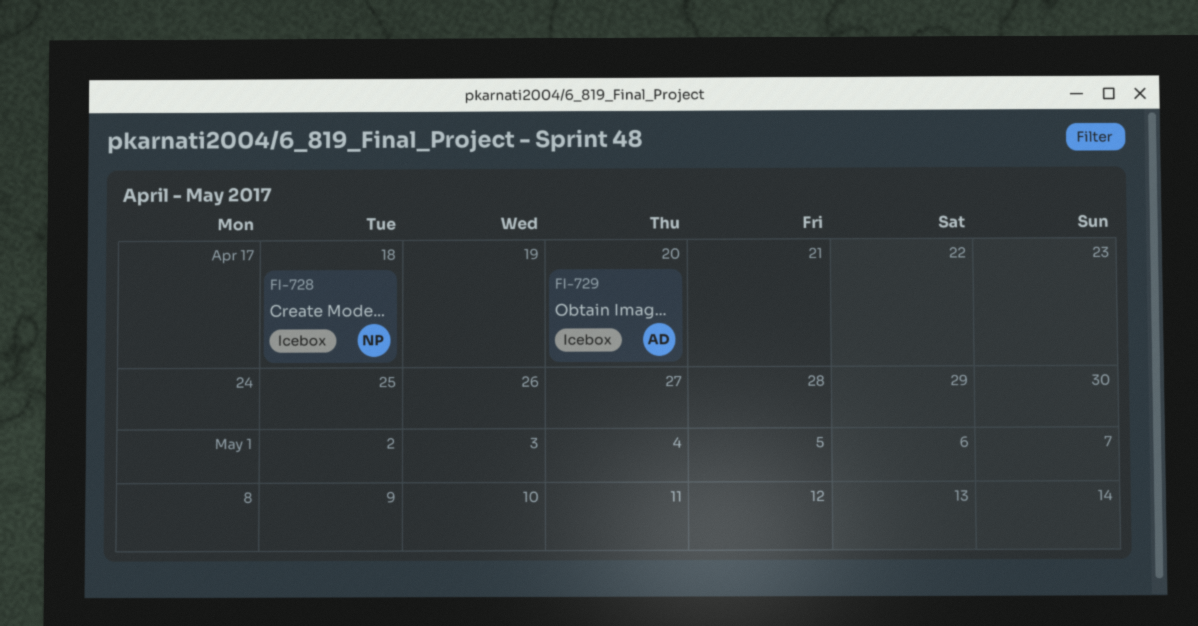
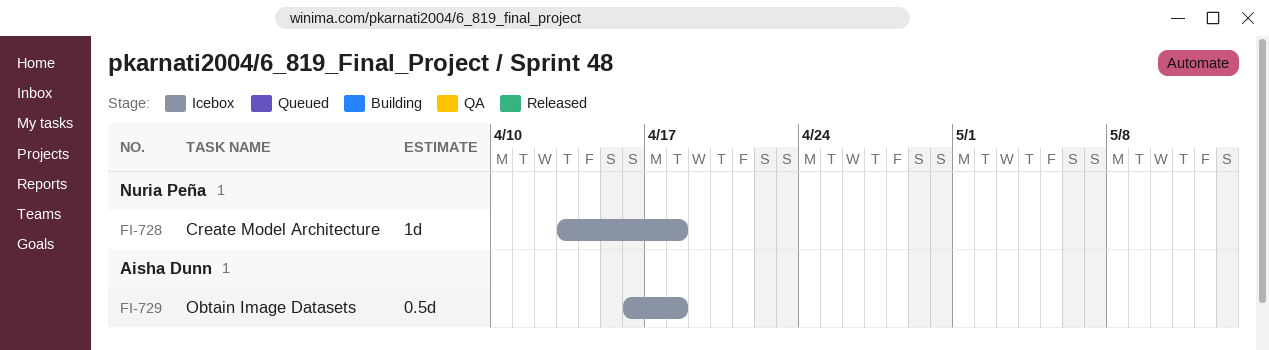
FI-729, due: Apr 20 -> Apr 18

